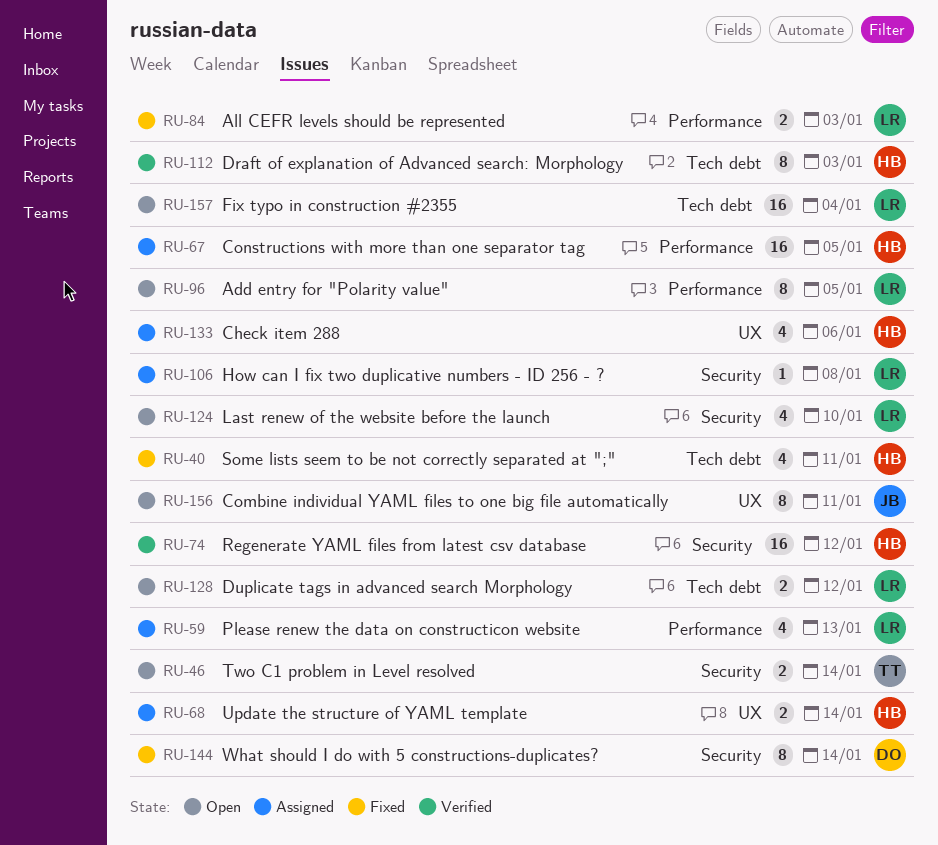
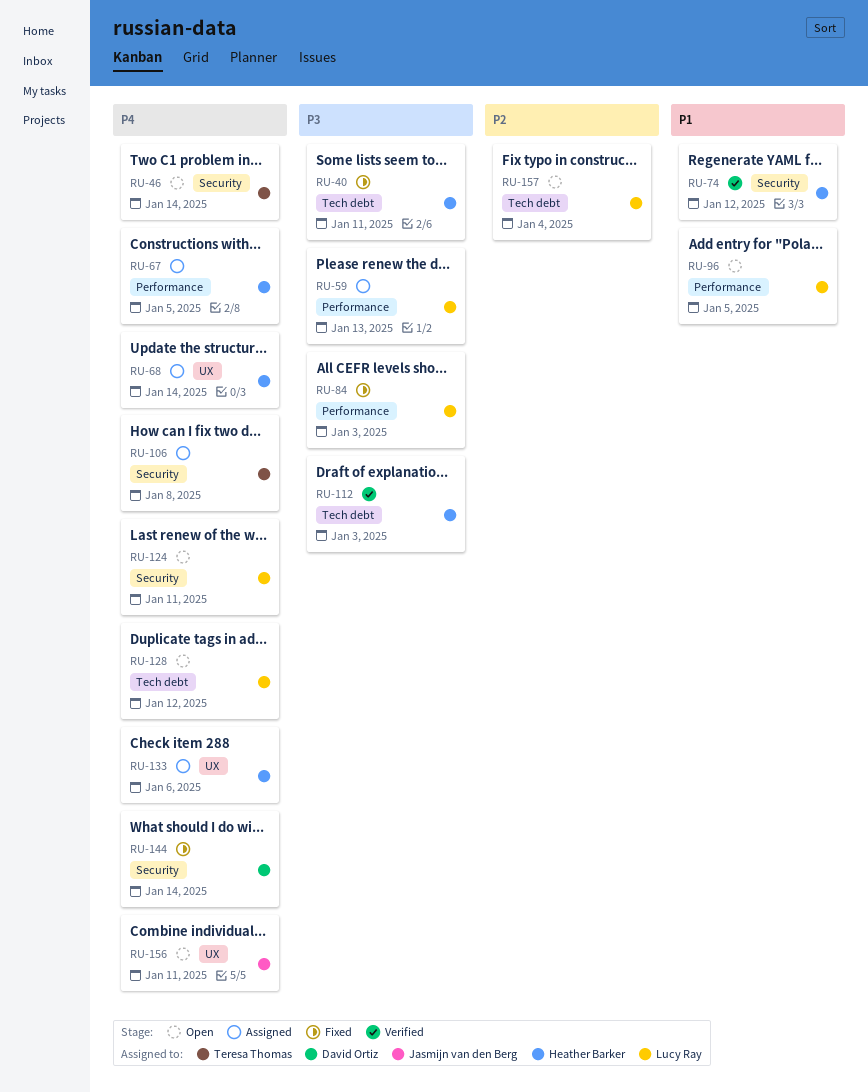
RU-106, owner: Lucy Ray -> Teresa Thomas
RU-124, due: Jan 10 -> Jan 11

